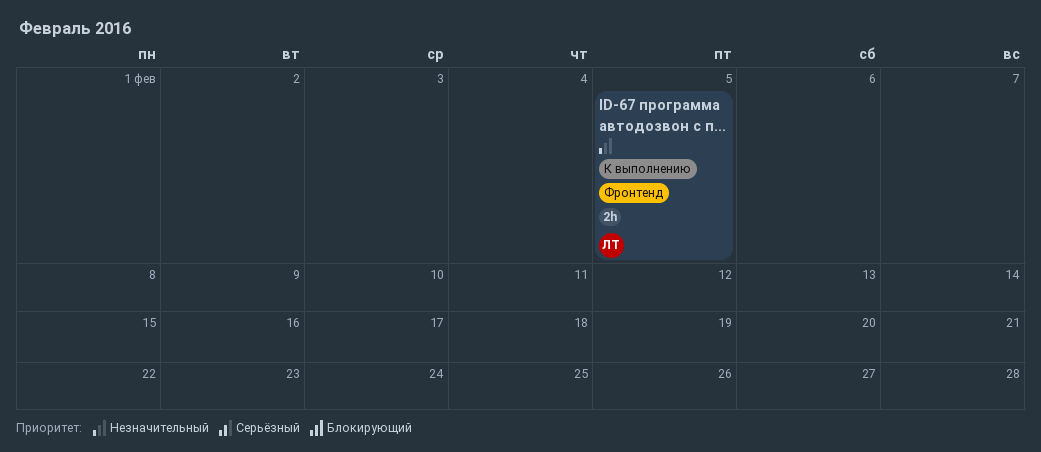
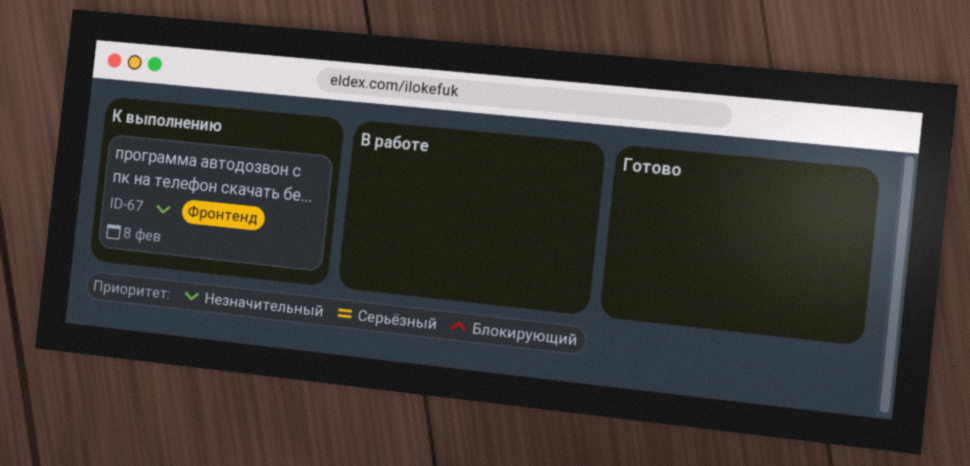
ID-67, due: Feb 5 -> Feb 8

